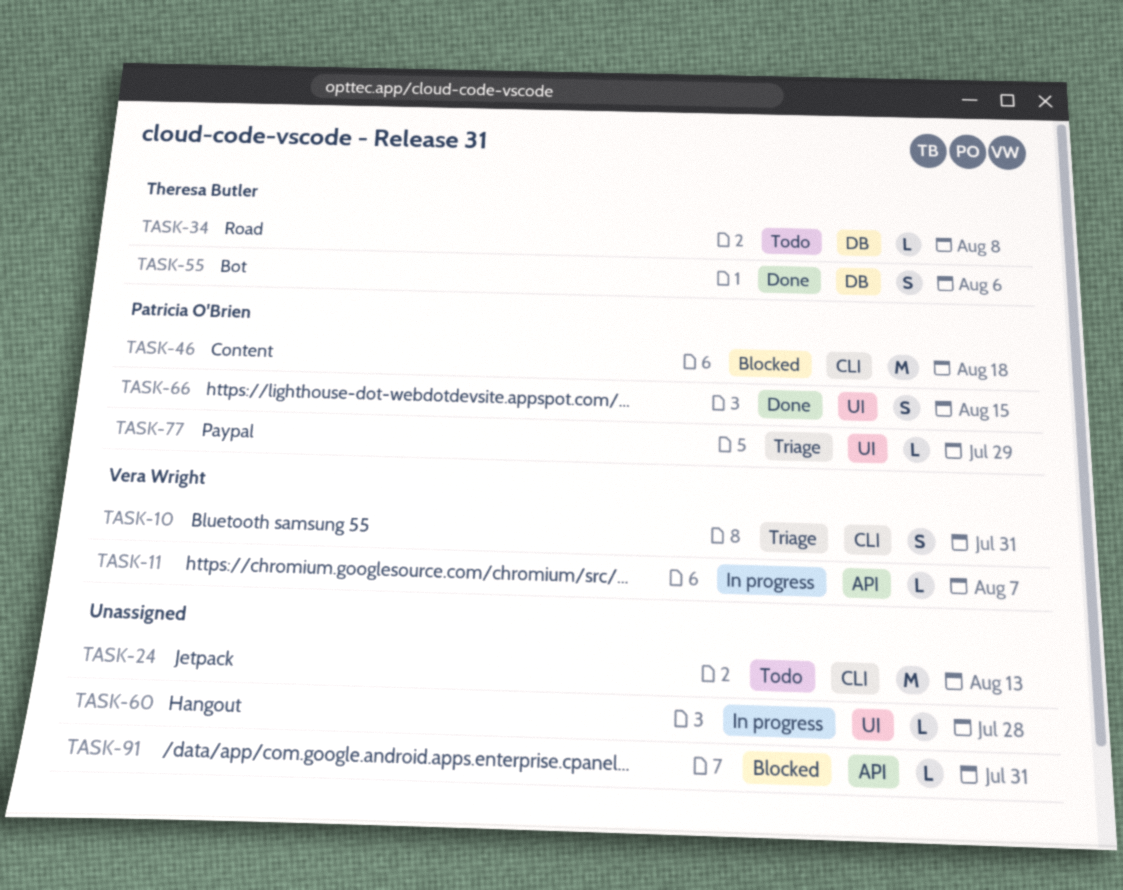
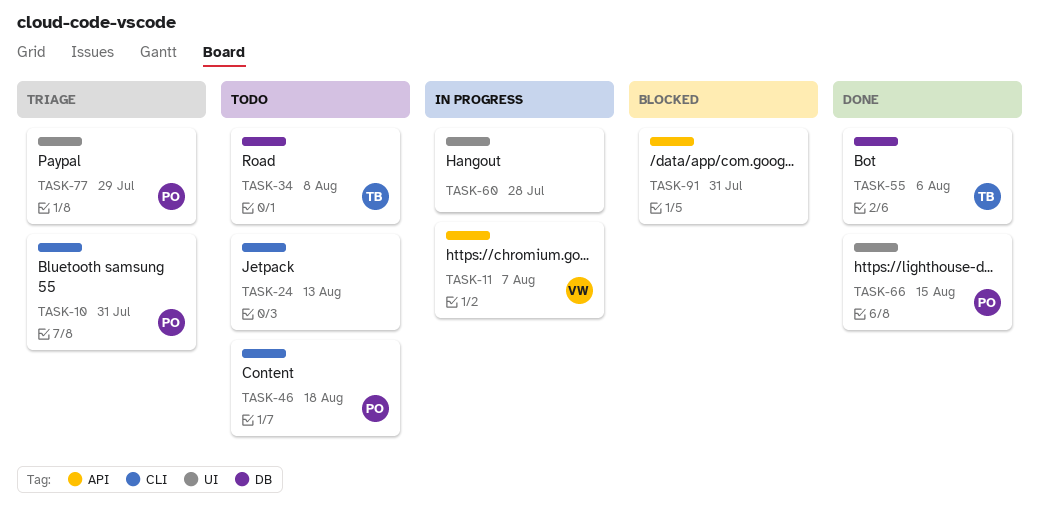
TASK-10, owner: Vera Wright -> Patricia O'Brien
TASK-46, status: Blocked -> Todo

